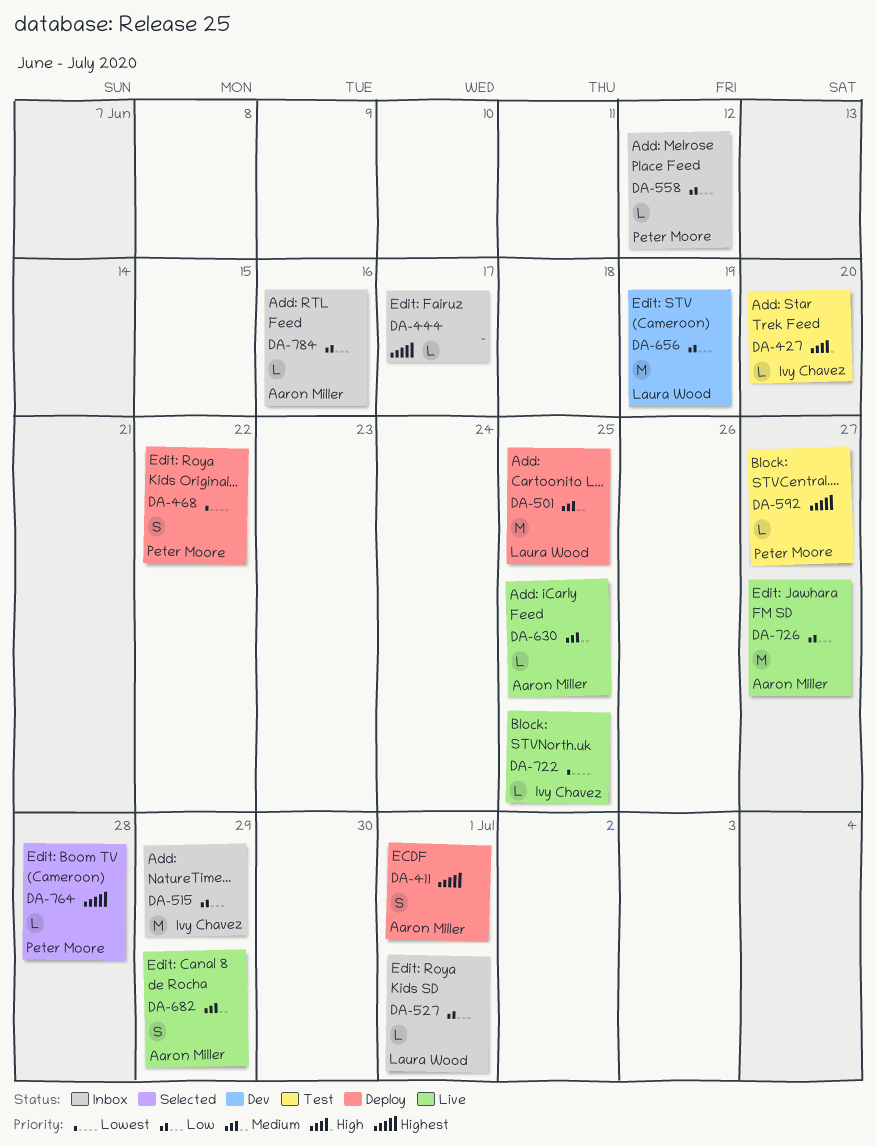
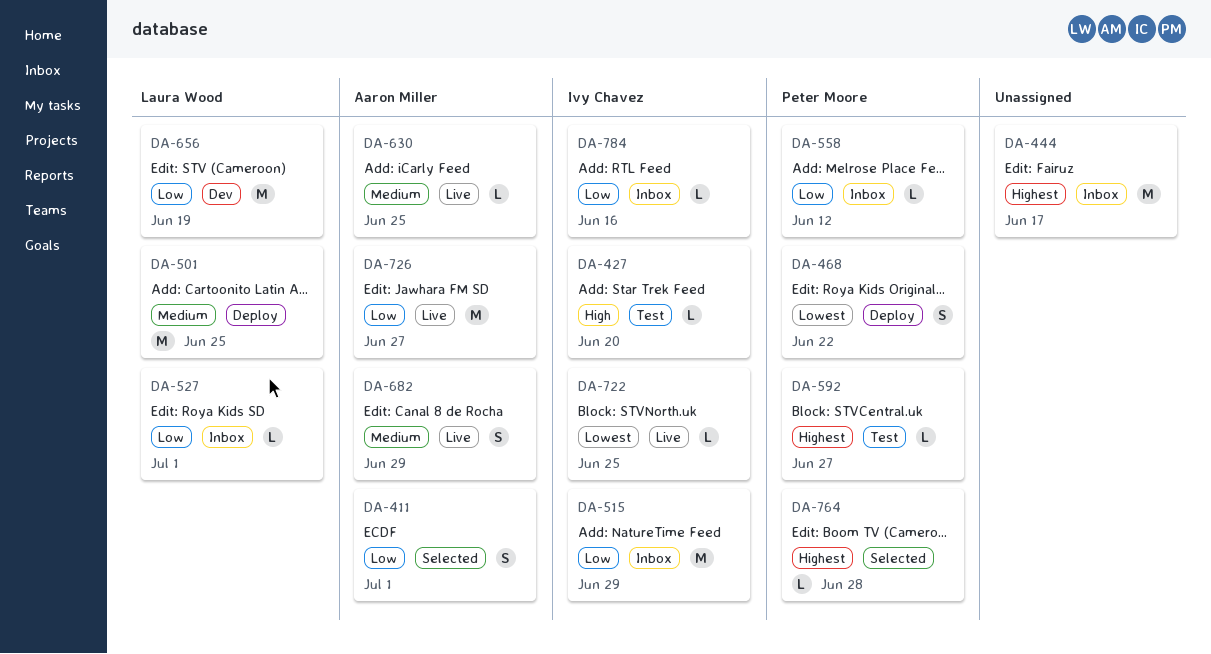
DA-411, status: Deploy -> Selected
DA-411, priority: Highest -> Low
DA-444, estimate: L -> M
DA-784, owner: Aaron Miller -> Ivy Chavez

